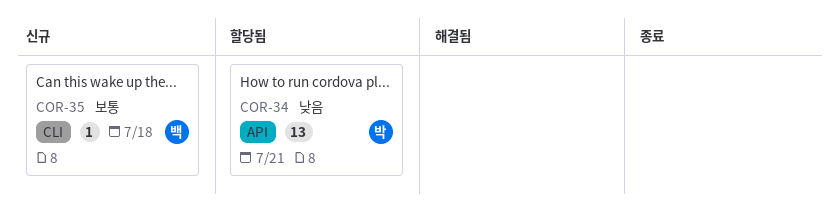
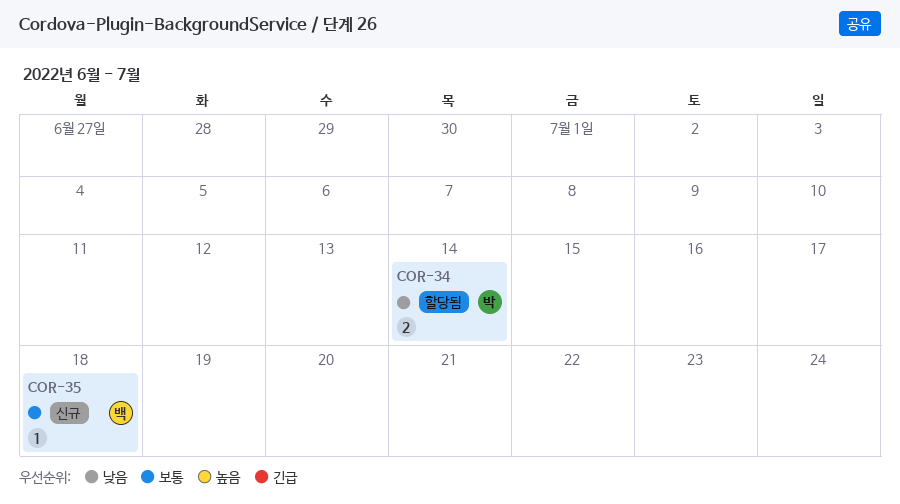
COR-34, estimate: 13 -> 2
COR-34, due: Jul 21 -> Jul 14

